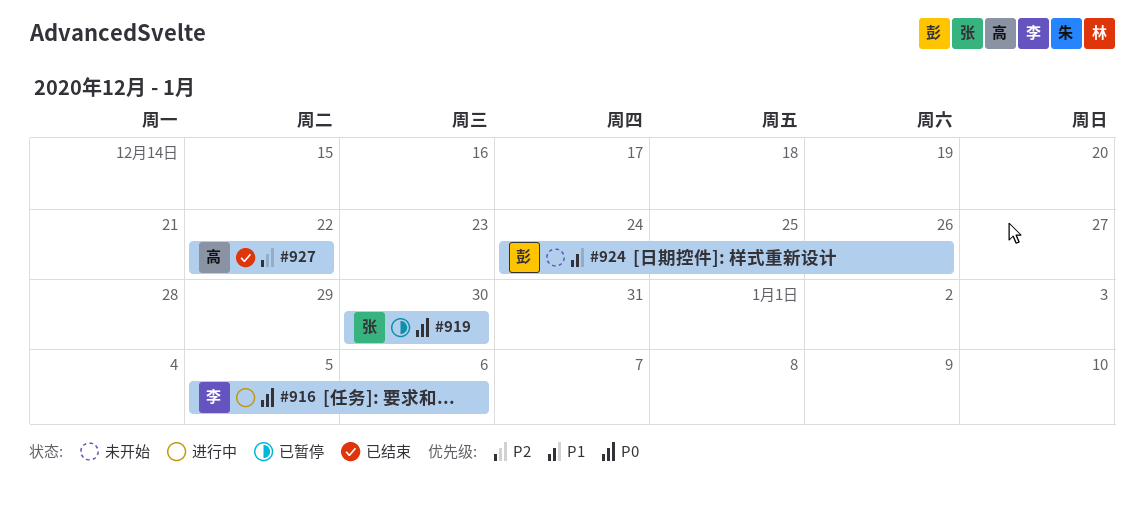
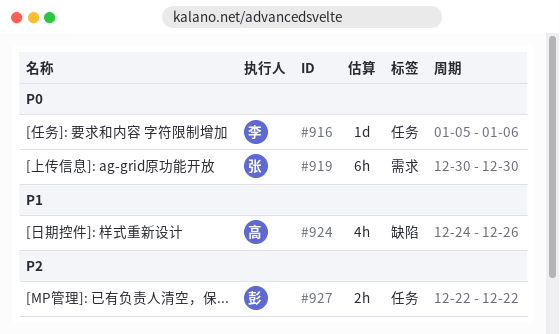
#924, owner: 彭 -> 高
#927, owner: 高 -> 彭

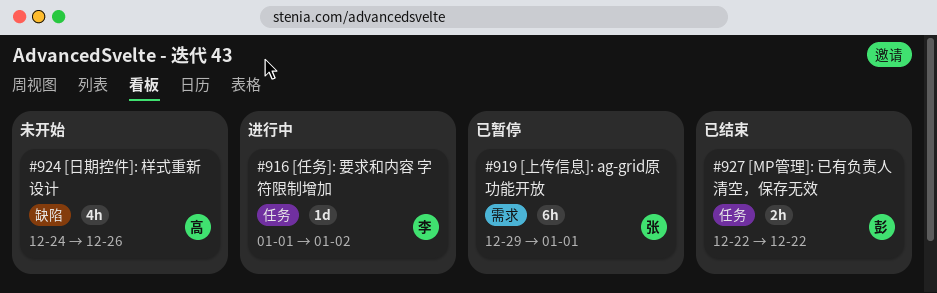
#916, start: Jan 5 -> Jan 1
#916, due: Jan 6 -> Jan 2
#919, start: Dec 30 -> Dec 29
#919, due: Dec 30 -> Jan 1

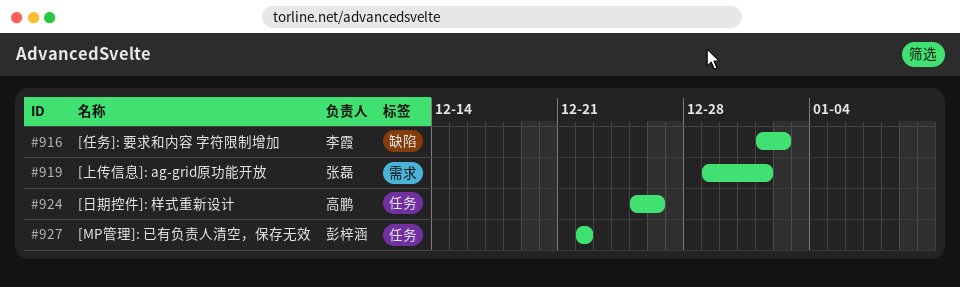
#916, label: 任务 -> 缺陷
#924, label: 缺陷 -> 任务
#924, start: Dec 24 -> Dec 25

